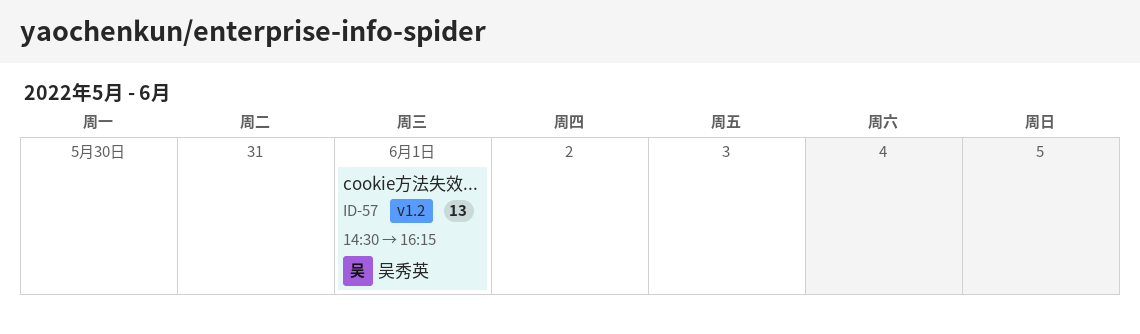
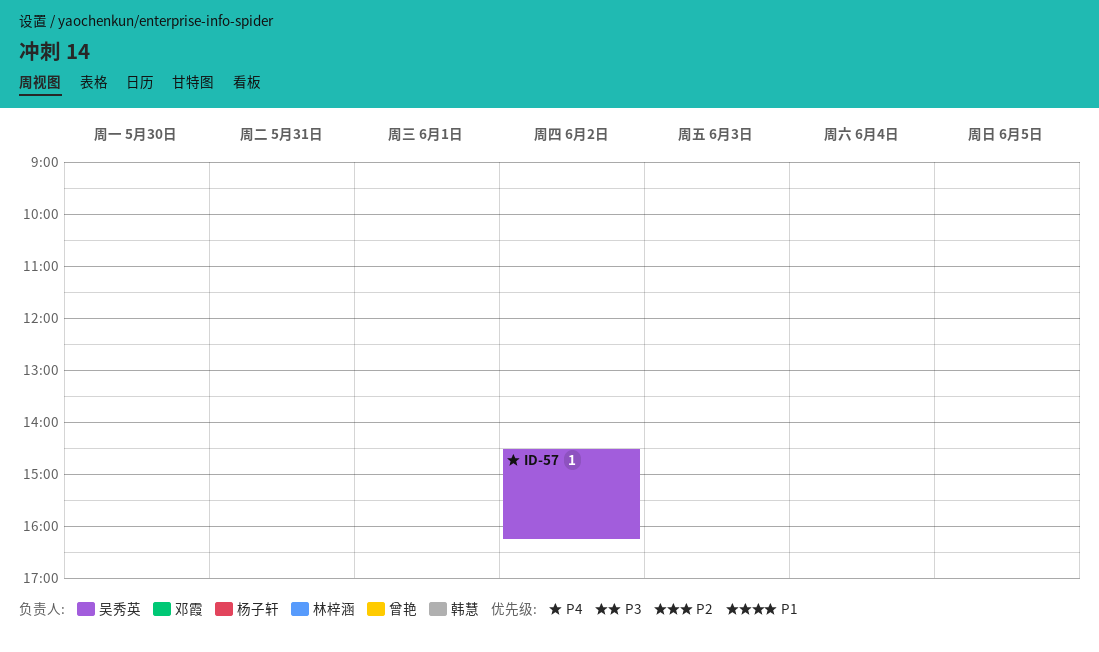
ID-57, estimate: 13 -> 1
ID-57, day: Jun 1 -> Jun 2

